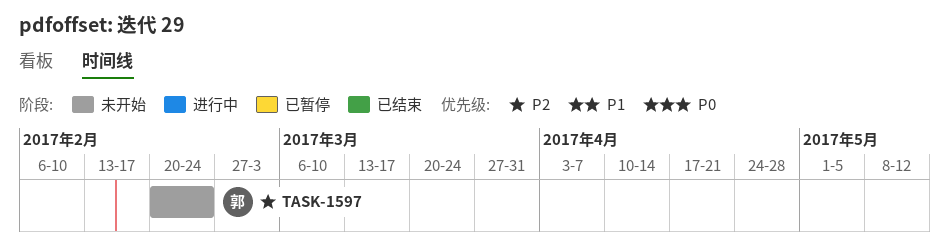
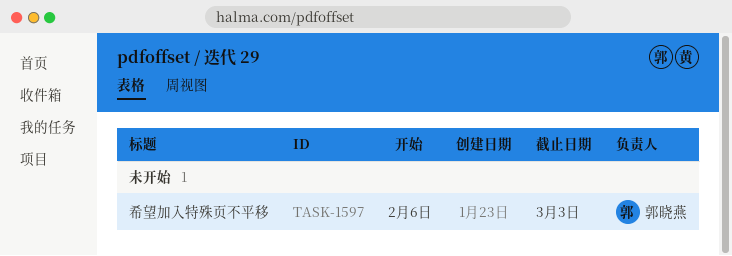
TASK-1597, start: Feb 20 -> Feb 6
TASK-1597, due: Feb 24 -> Mar 3

